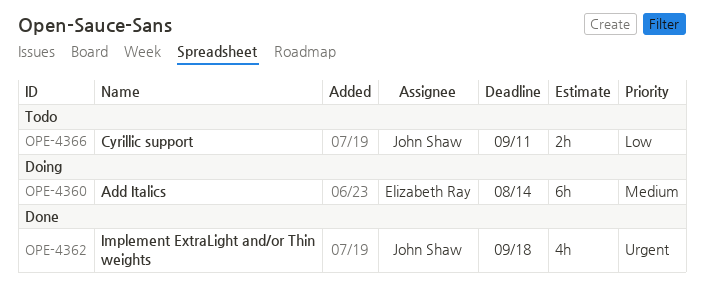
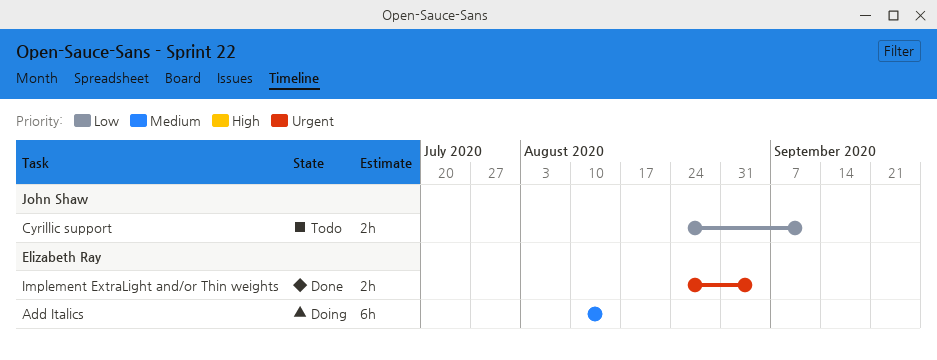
Implement ExtraLight and/or Thin weights, owner: John Shaw -> Elizabeth Ray
Implement ExtraLight and/or Thin weights, estimate: 4h -> 2h
Implement ExtraLight and/or Thin weights, due: Sep 18 -> Sep 4

